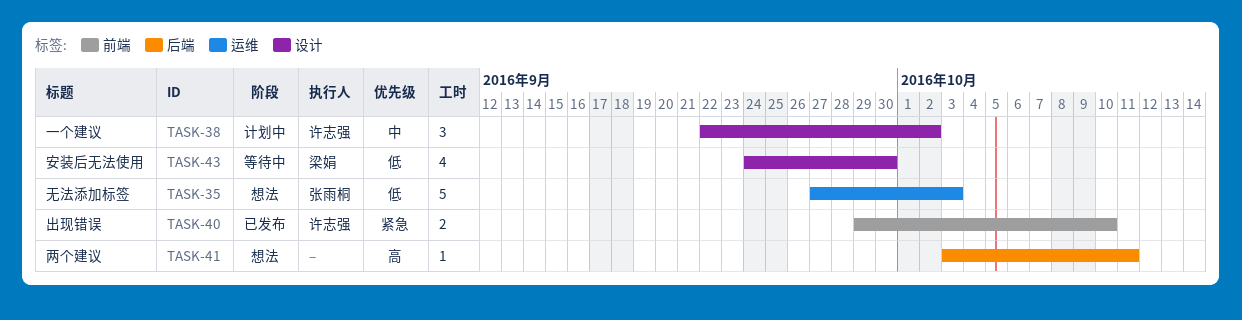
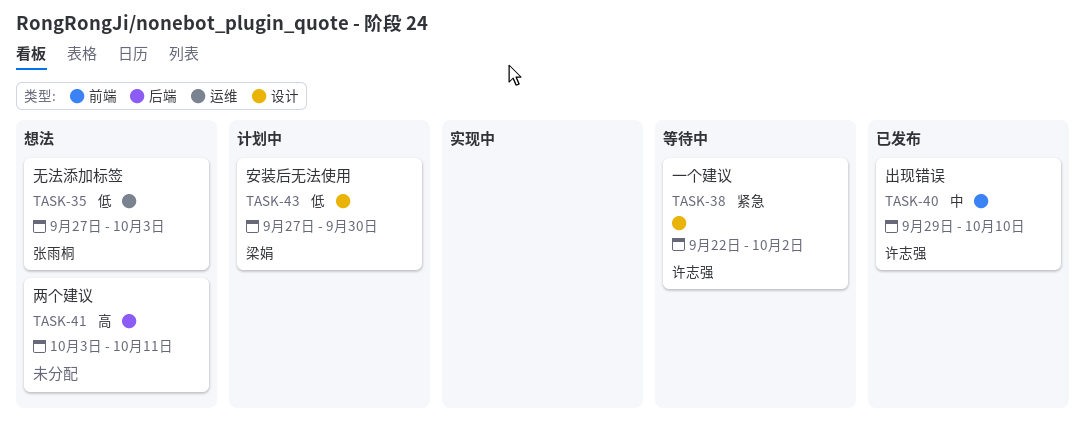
TASK-38, status: 计划中 -> 等待中
TASK-38, priority: 中 -> 紧急
TASK-40, priority: 紧急 -> 中
TASK-43, status: 等待中 -> 计划中
TASK-43, start: Sep 24 -> Sep 27

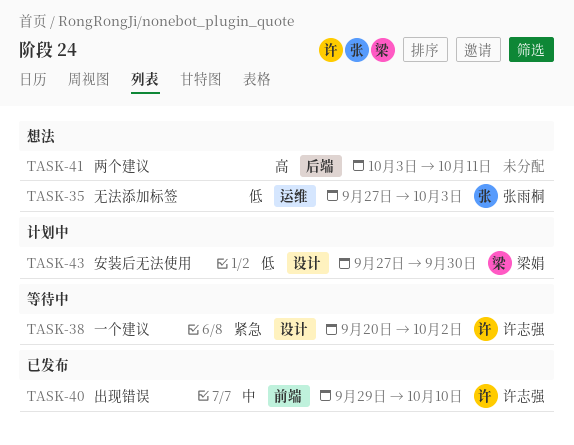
TASK-38, start: Sep 22 -> Sep 20

